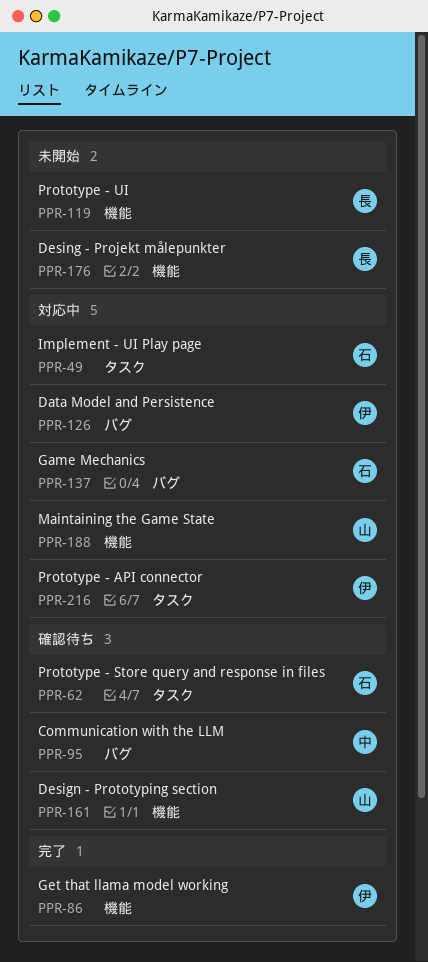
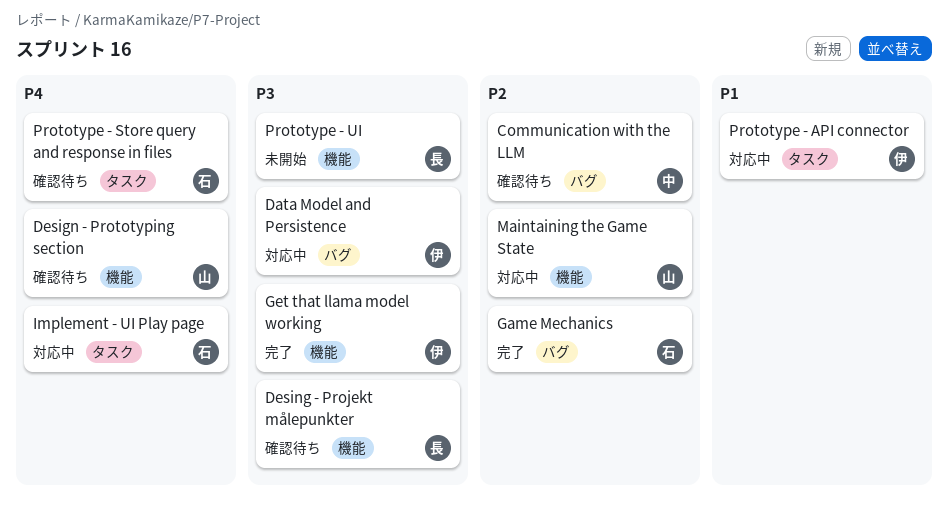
Desing - Projekt målepunkter, status: 未開始 -> 確認待ち
Game Mechanics, status: 対応中 -> 完了

